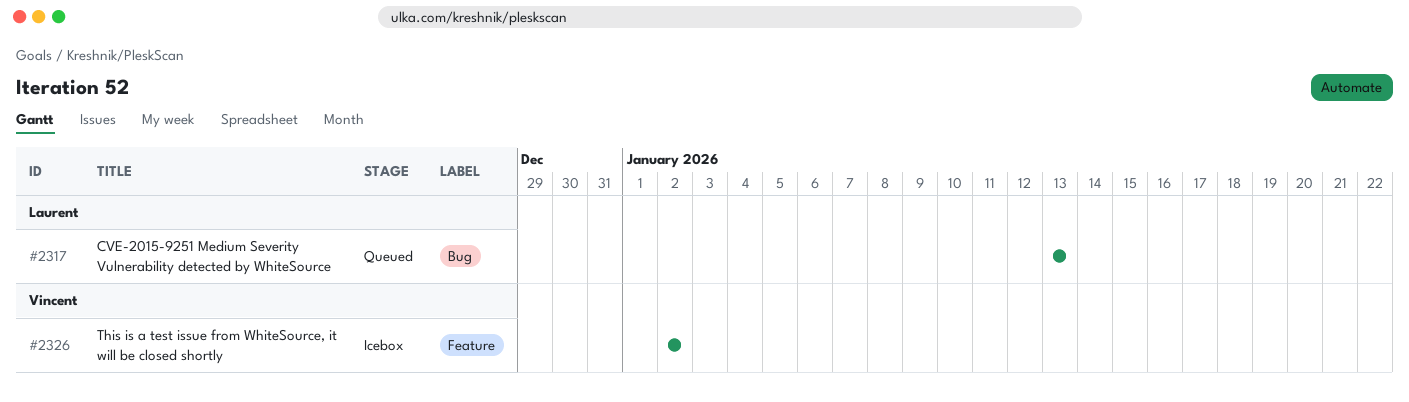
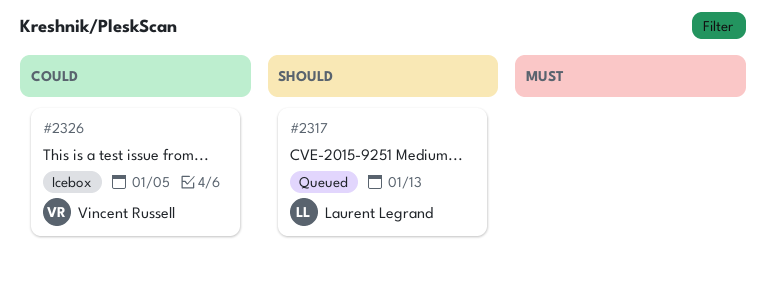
#2326, due: Jan 2 -> Jan 5

